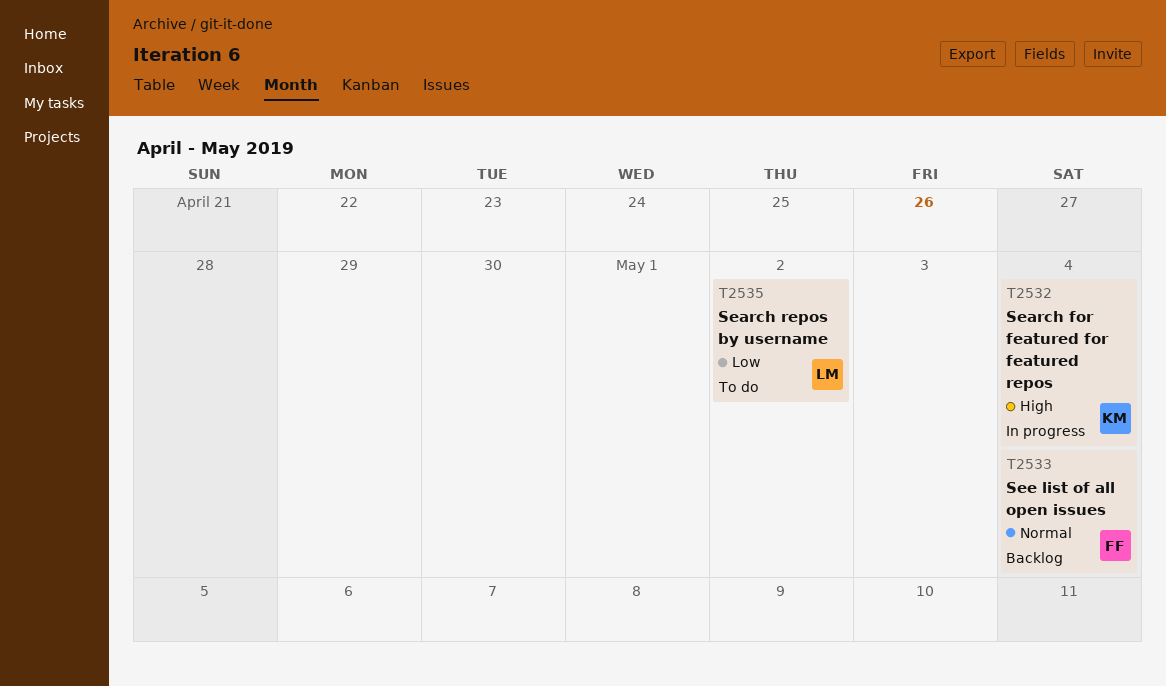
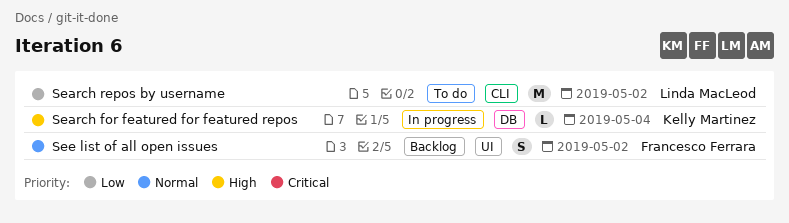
See list of all open issues, due: May 4 -> May 2

